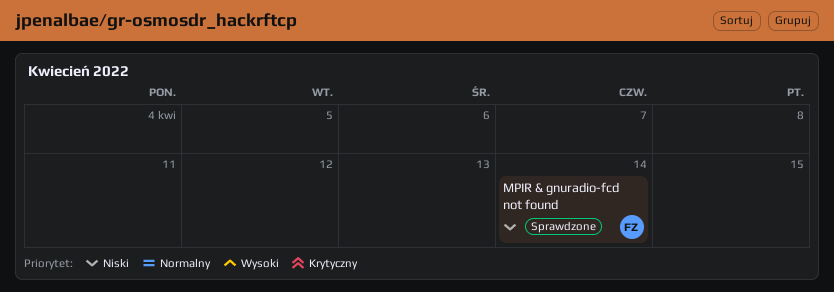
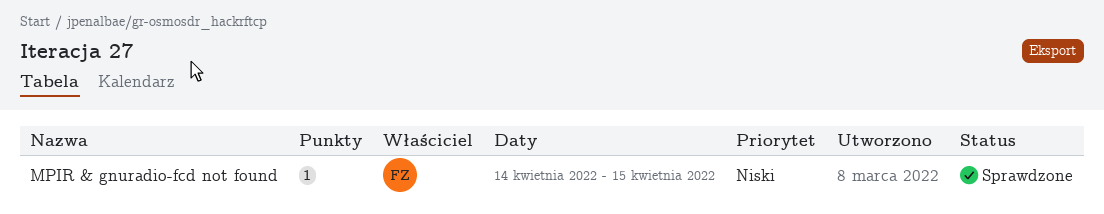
MPIR & gnuradio-fcd not found, due: Apr 14 -> Apr 15

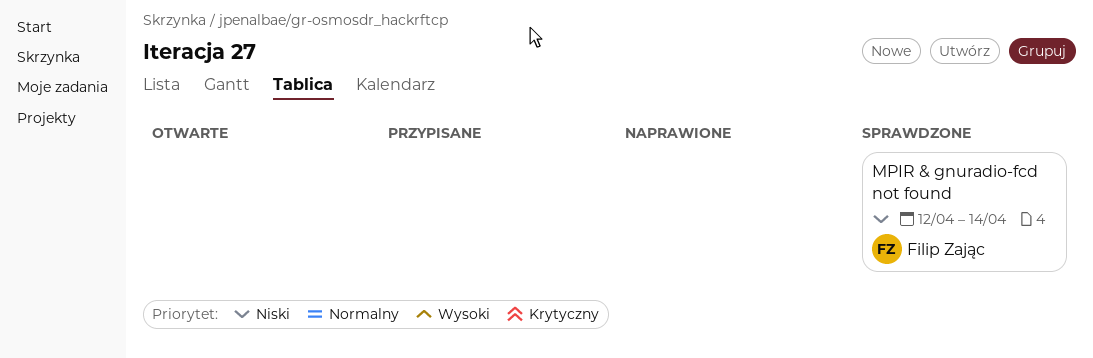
MPIR & gnuradio-fcd not found, start: Apr 14 -> Apr 12
MPIR & gnuradio-fcd not found, due: Apr 15 -> Apr 14

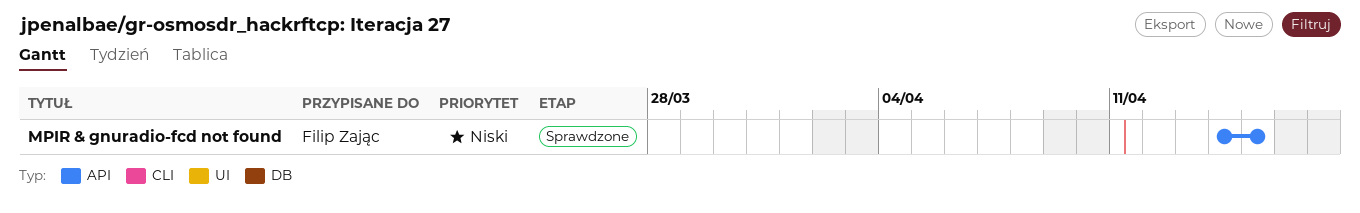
MPIR & gnuradio-fcd not found, start: Apr 12 -> Apr 14
MPIR & gnuradio-fcd not found, due: Apr 14 -> Apr 15

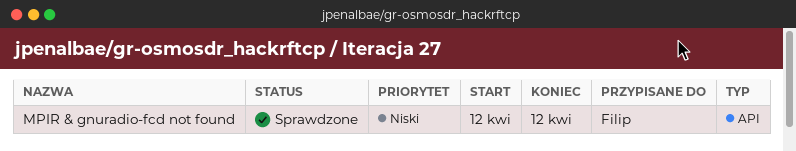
MPIR & gnuradio-fcd not found, start: Apr 14 -> Apr 12
MPIR & gnuradio-fcd not found, due: Apr 15 -> Apr 12

